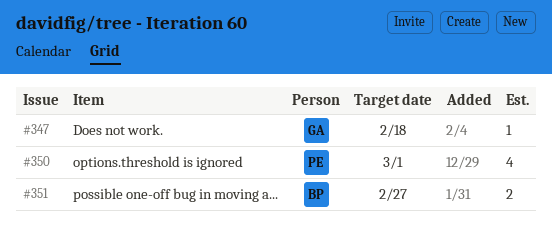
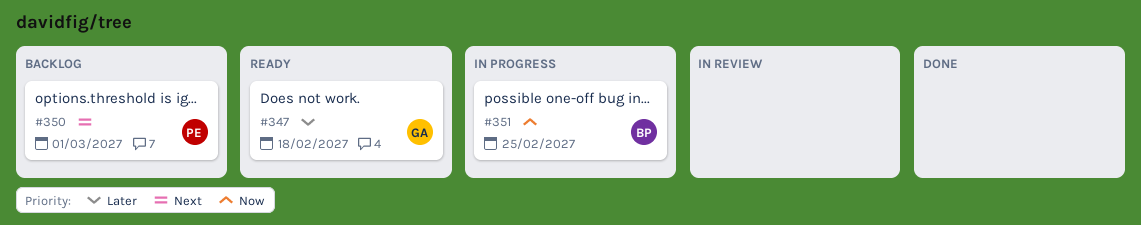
#351, due: Feb 27 -> Feb 25

